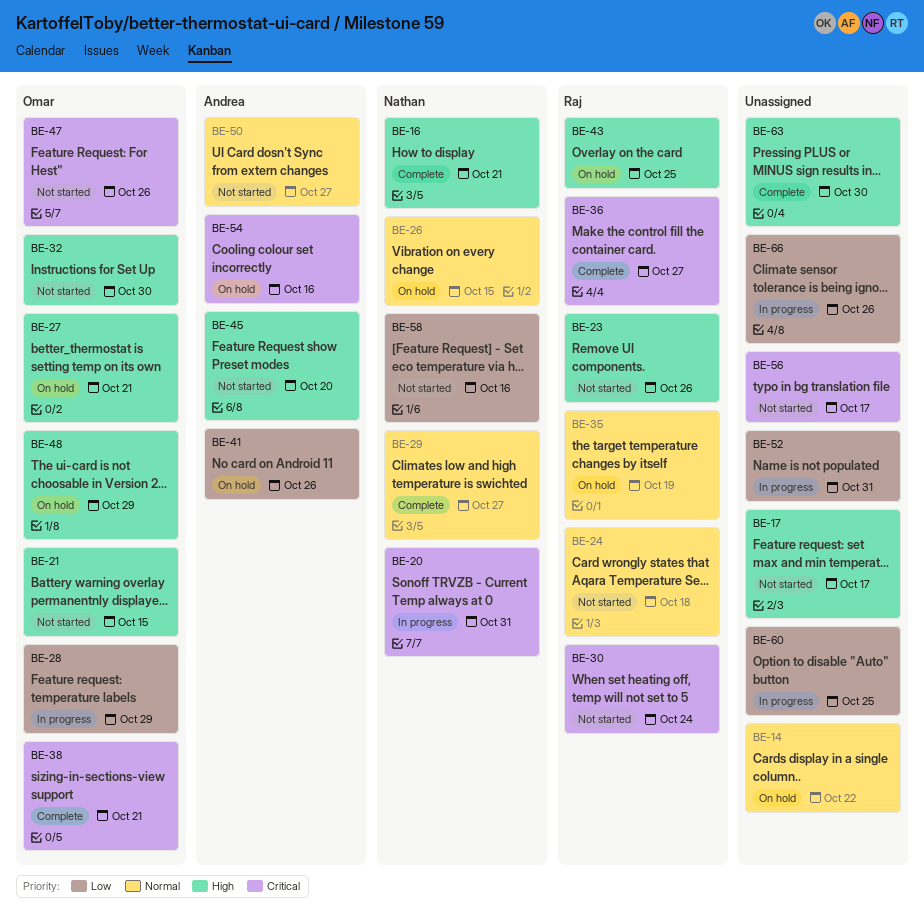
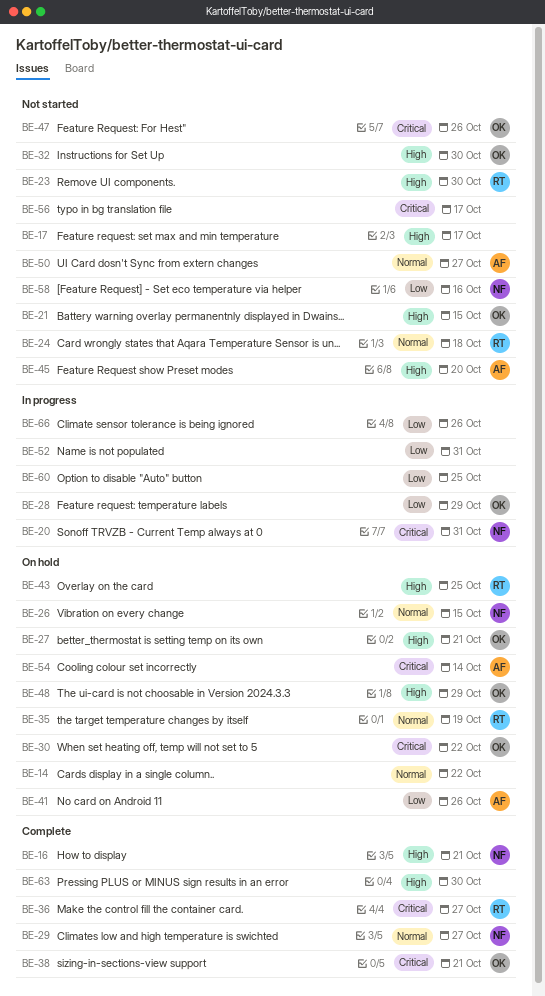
BE-23, due: Oct 26 -> Oct 30
BE-30, status: Not started -> On hold
BE-30, owner: Raj -> Omar
BE-30, due: Oct 24 -> Oct 22
BE-54, due: Oct 16 -> Oct 14

